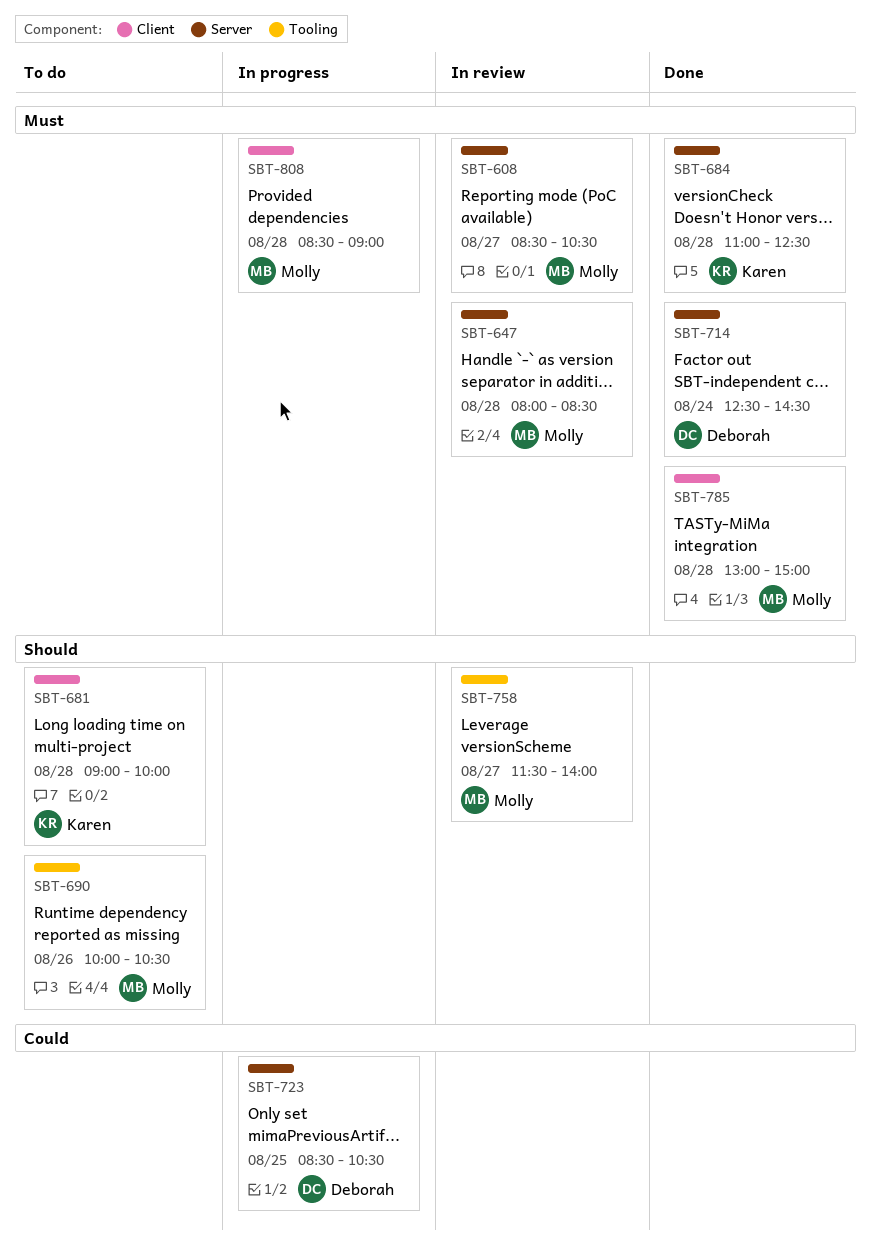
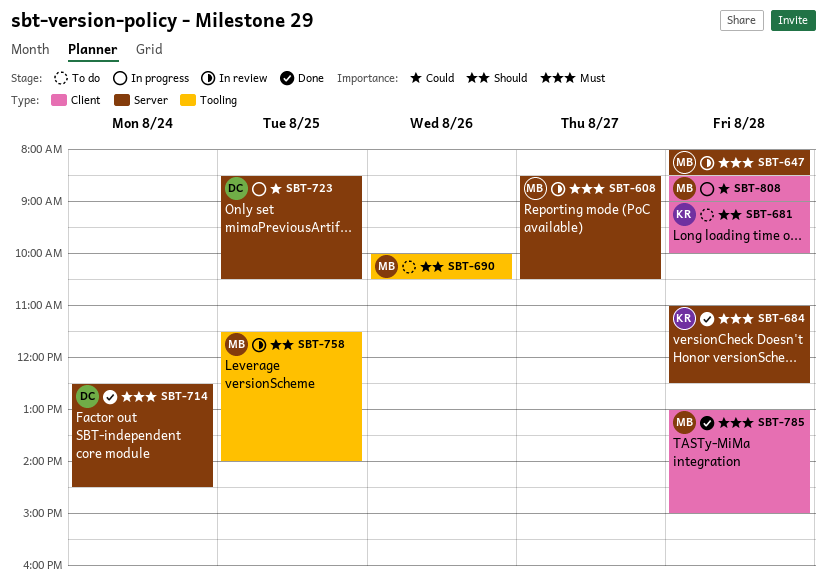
SBT-758, day: Aug 27 -> Aug 25
SBT-808, priority: Must -> Could

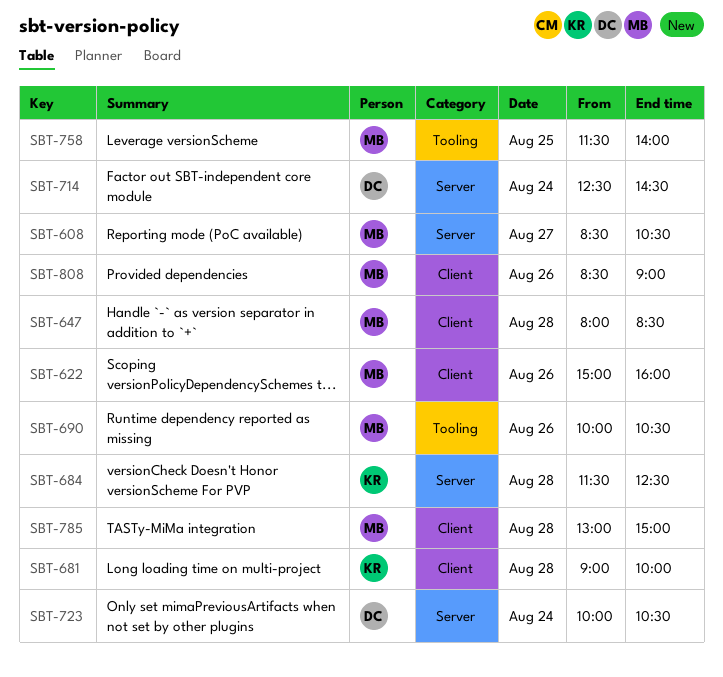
SBT-622: none -> present
SBT-647, label: Server -> Client
SBT-684, begins: 11:00 -> 11:30
SBT-723, day: Aug 25 -> Aug 24
SBT-723, begins: 08:30 -> 10:00
SBT-808, day: Aug 28 -> Aug 26

